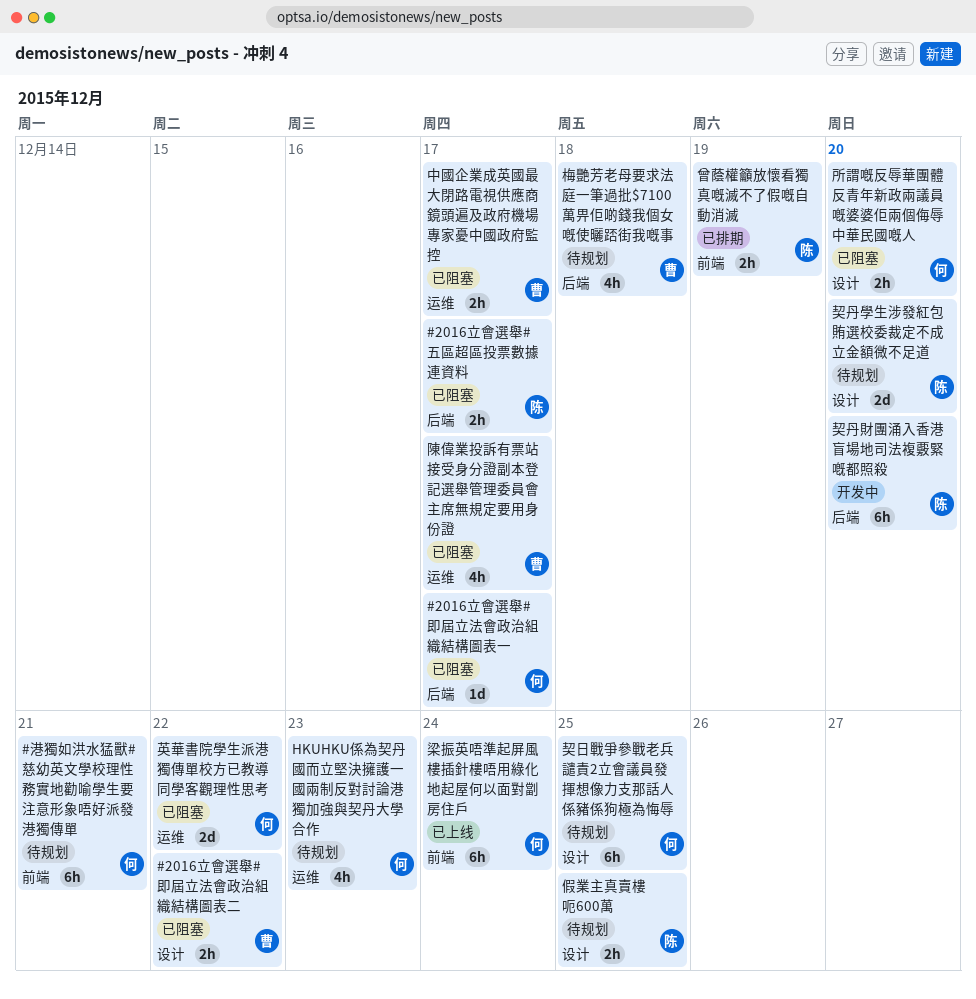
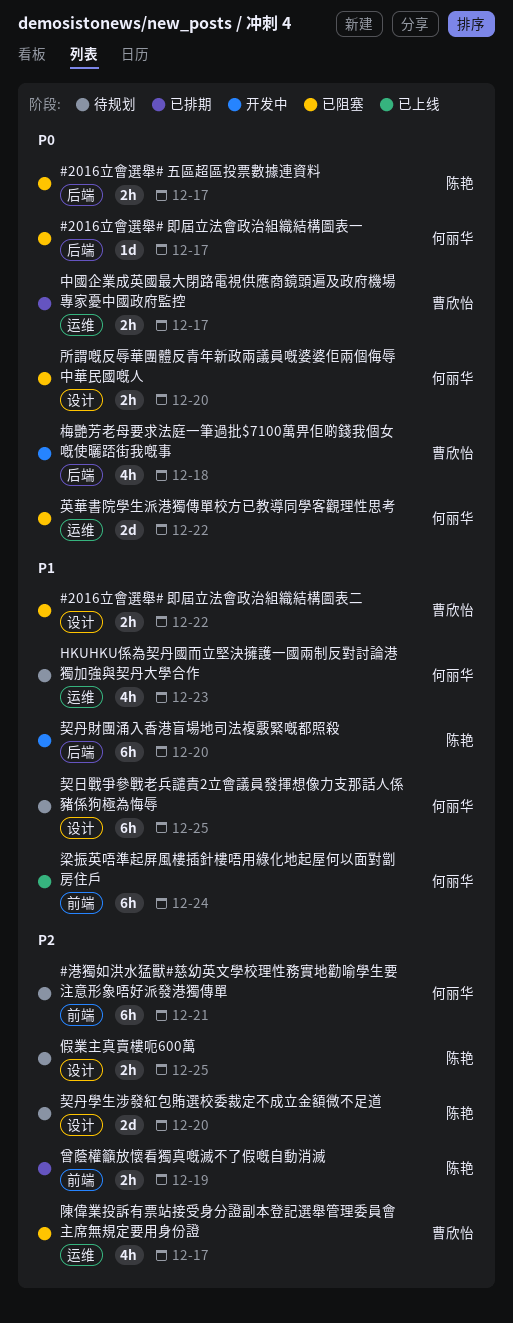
中國企業成英國最大閉路電視供應商鏡頭遍及政府機場專家憂中國政府監控, status: 已阻塞 -> 已排期
梅艷芳老母要求法庭一筆過批$7100萬畀佢啲錢我個女嘅使曬踎街我嘅事, status: 待规划 -> 开发中

